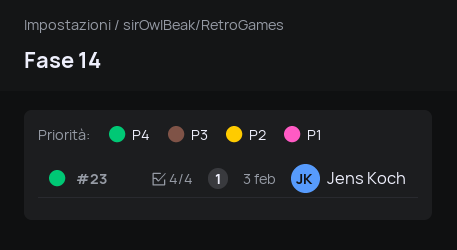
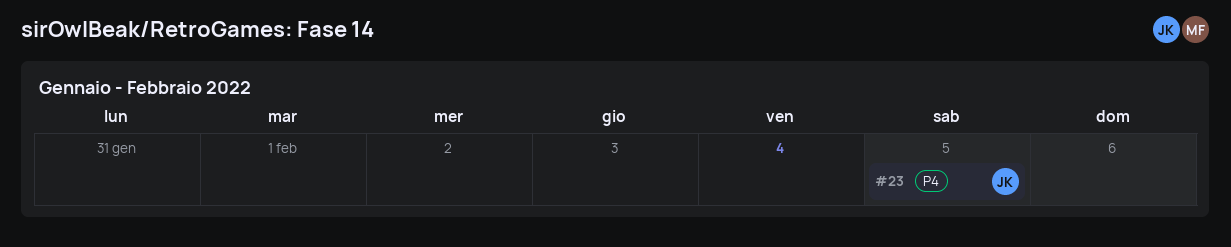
#23, due: Feb 3 -> Feb 5

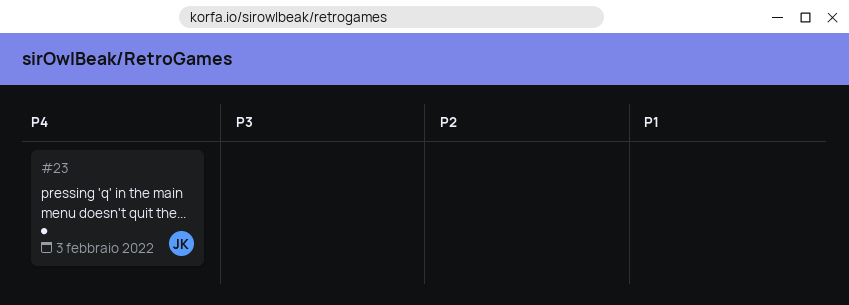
#23, due: Feb 5 -> Feb 3

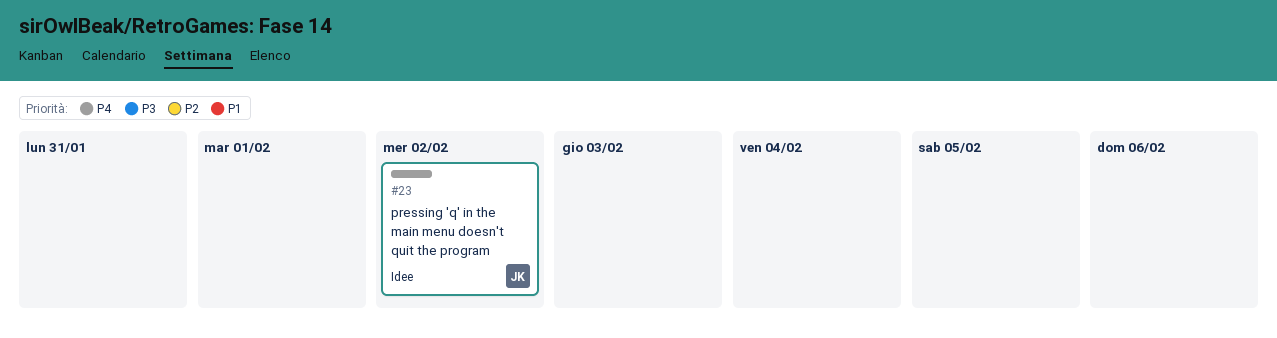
#23, due: Feb 3 -> Feb 2

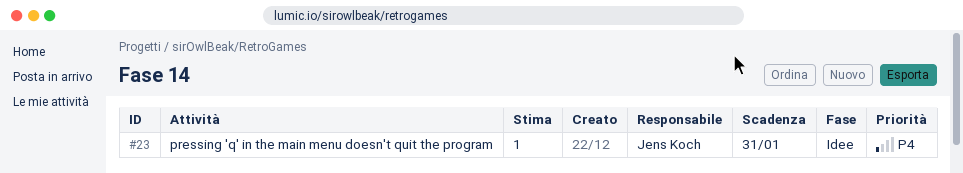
#23, due: Feb 2 -> Jan 31

